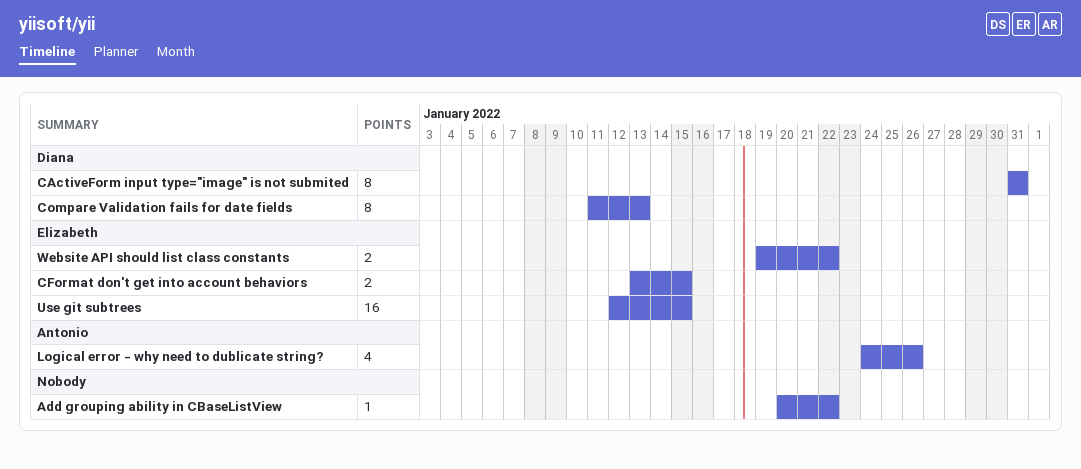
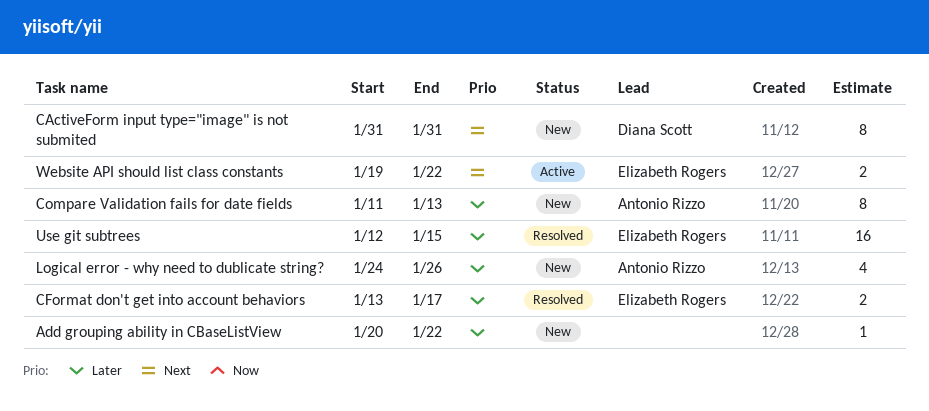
CFormat don't get into account behaviors, due: Jan 15 -> Jan 17
Compare Validation fails for date fields, owner: Diana Scott -> Antonio Rizzo

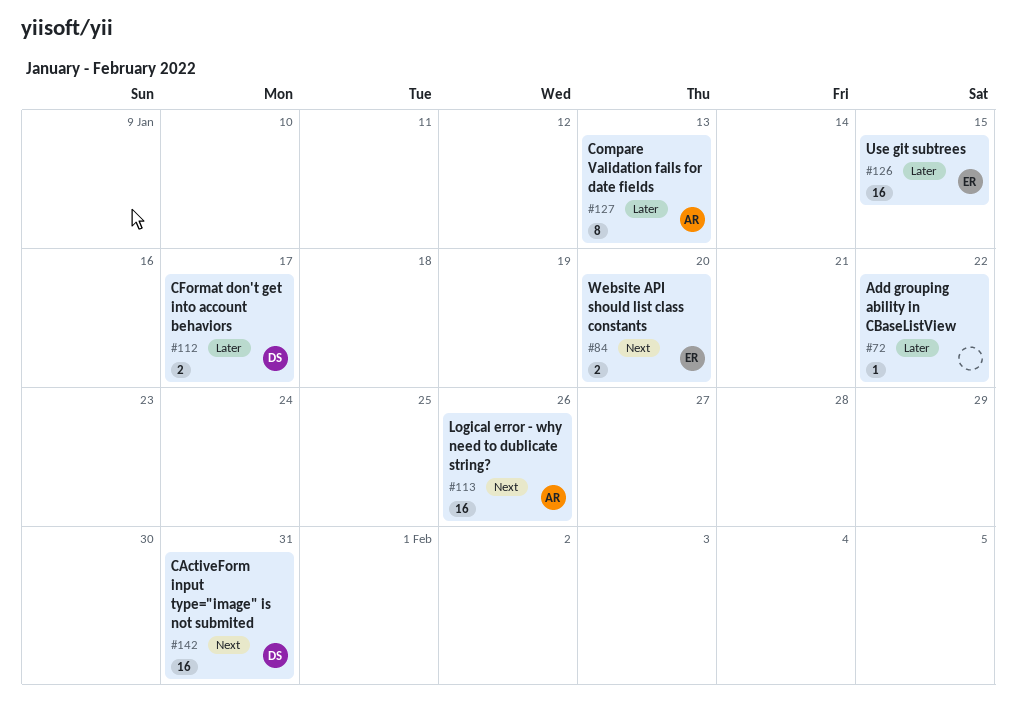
CActiveForm input type="image" is not submited, estimate: 8 -> 16
CFormat don't get into account behaviors, owner: Elizabeth Rogers -> Diana Scott
Logical error - why need to dublicate string?, priority: Later -> Next
Logical error - why need to dublicate string?, estimate: 4 -> 16
Website API should list class constants, due: Jan 22 -> Jan 20

